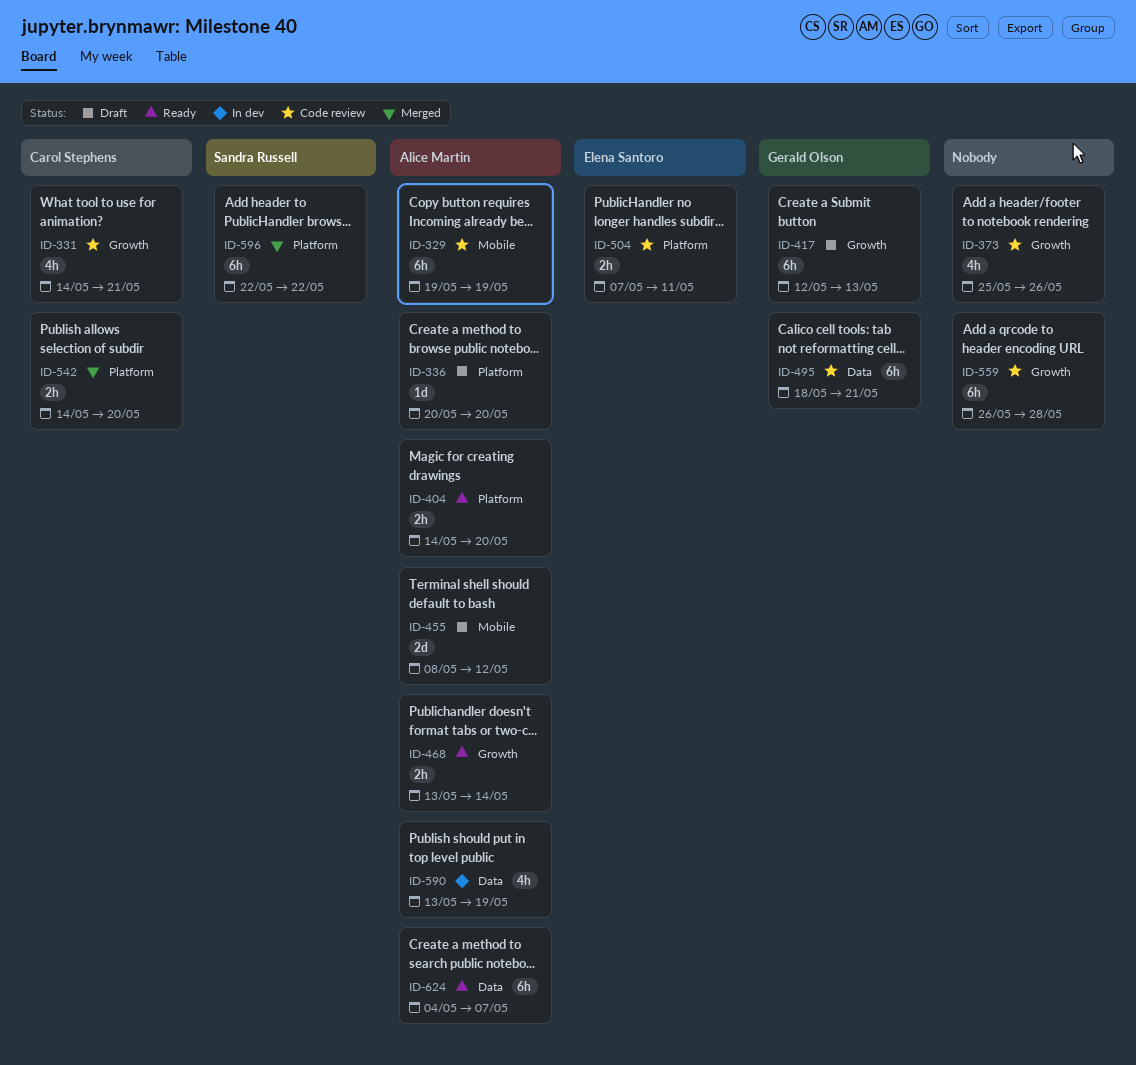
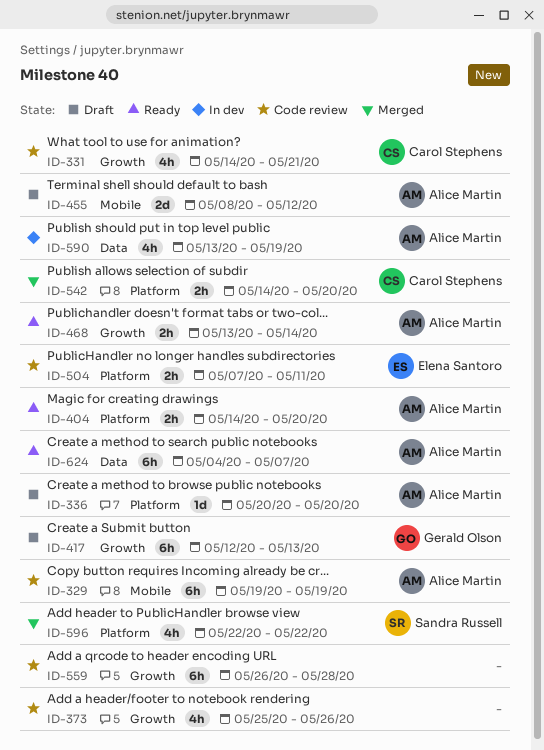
ID-495: present -> none
ID-596, estimate: 6h -> 4h

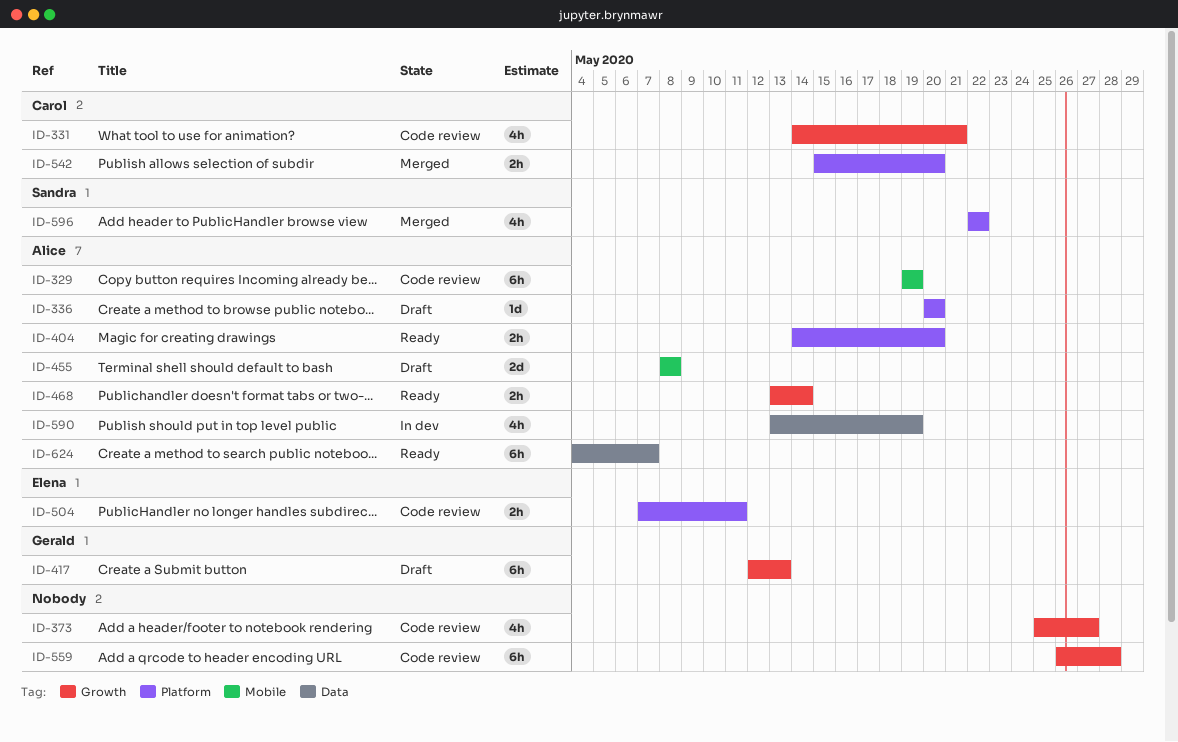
ID-373, due: May 26 -> May 27
ID-455, due: May 12 -> May 8
ID-542, start: May 14 -> May 15

